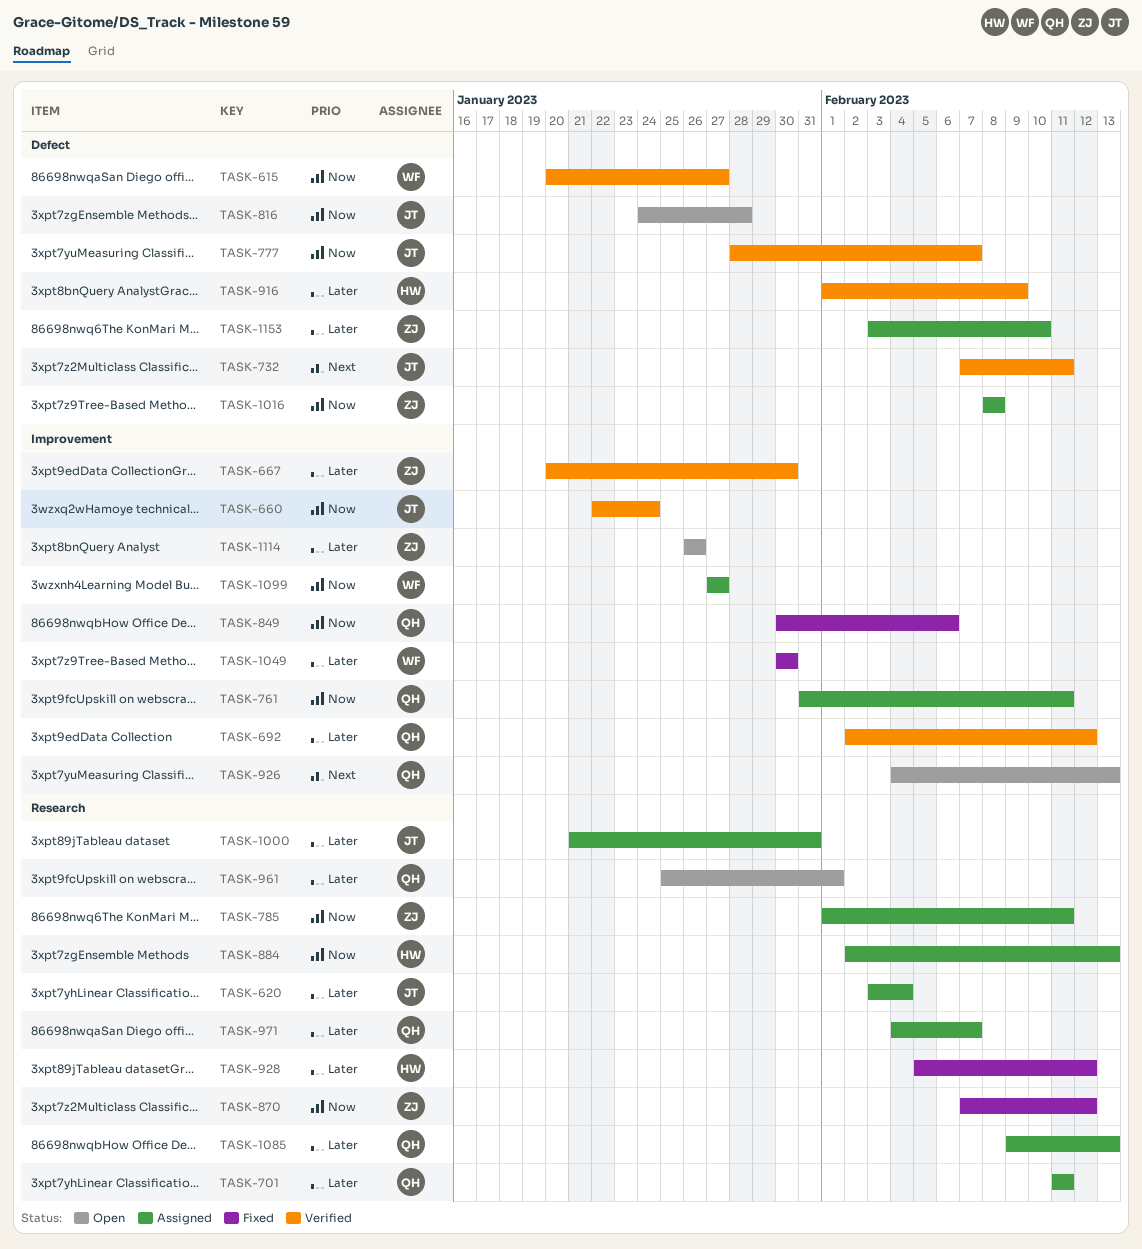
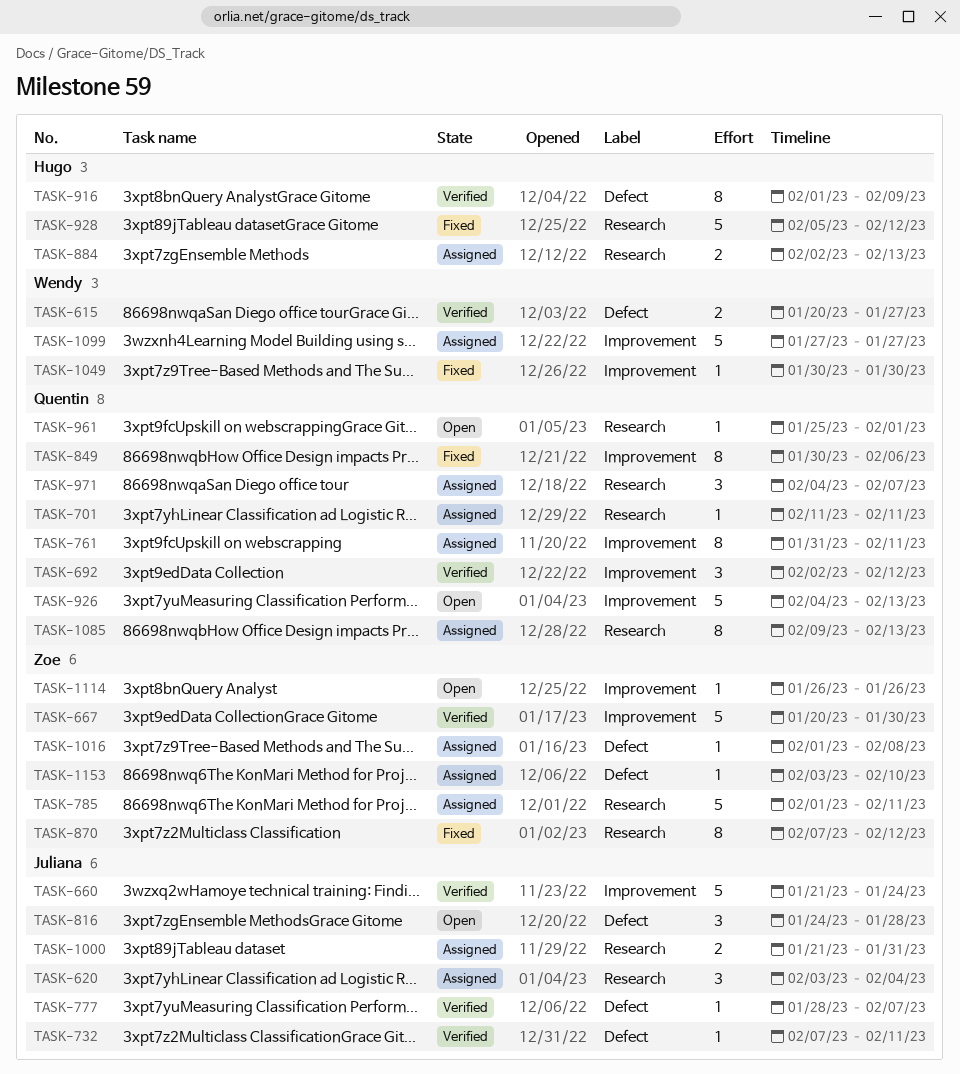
TASK-660, start: Jan 22 -> Jan 21
TASK-1016, start: Feb 8 -> Feb 1

